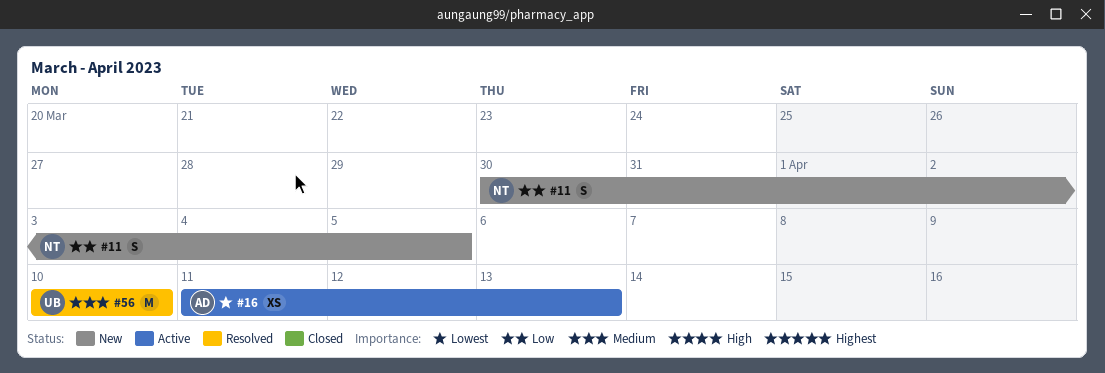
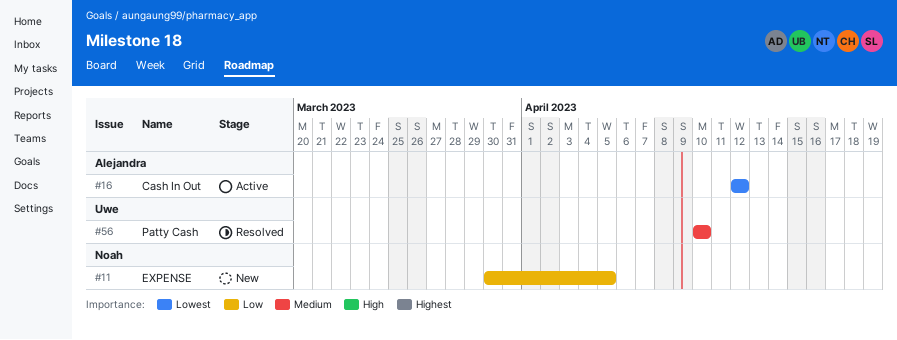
#16, start: Apr 11 -> Apr 12
#16, due: Apr 13 -> Apr 12

